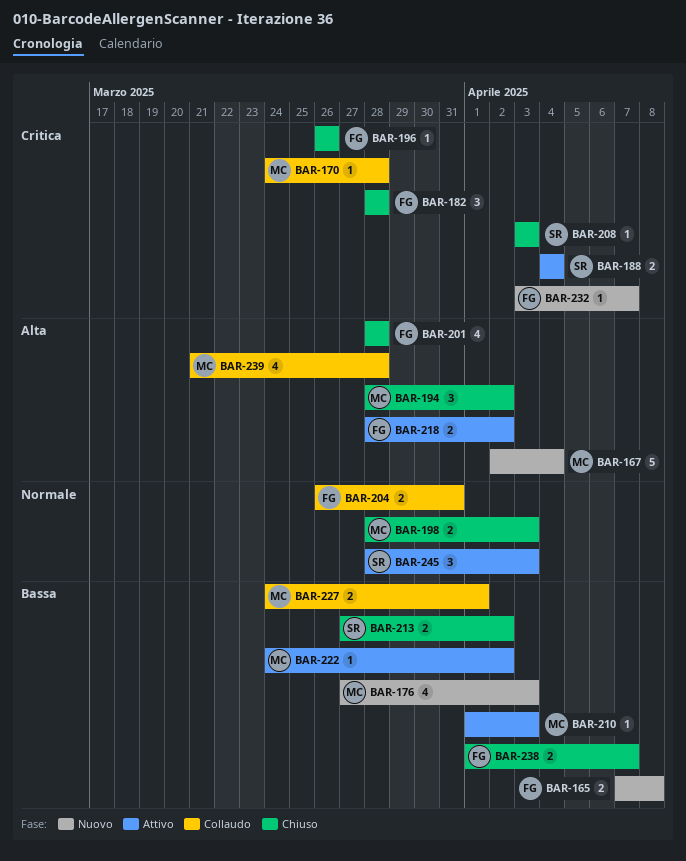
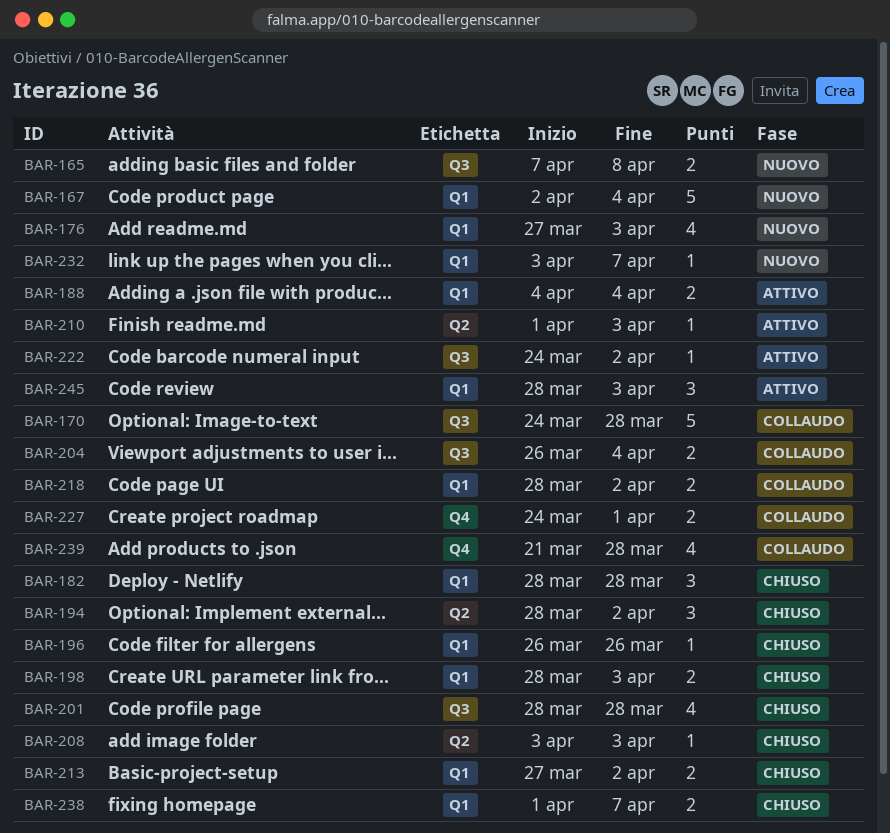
BAR-170, estimate: 1 -> 5
BAR-204, due: Mar 31 -> Apr 4
BAR-218, status: Attivo -> Collaudo

